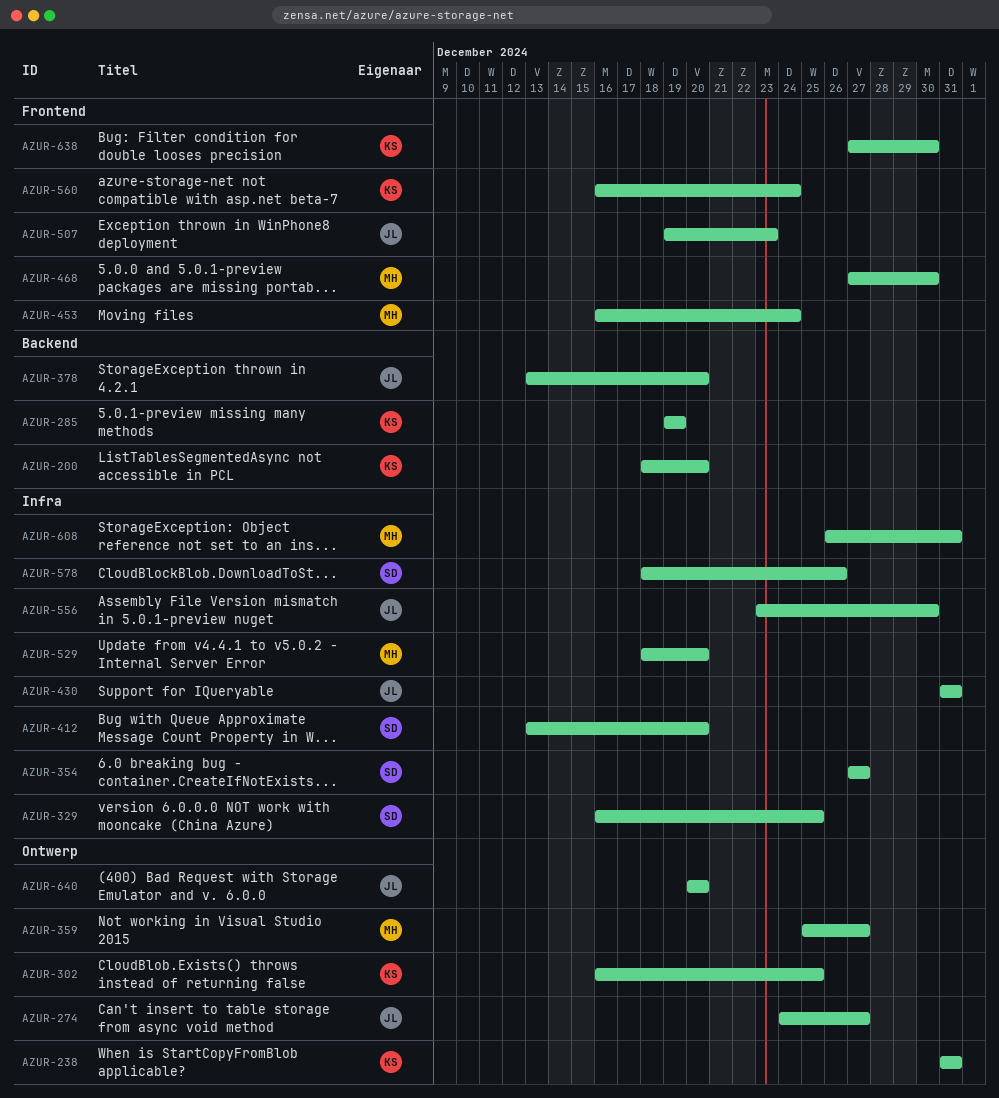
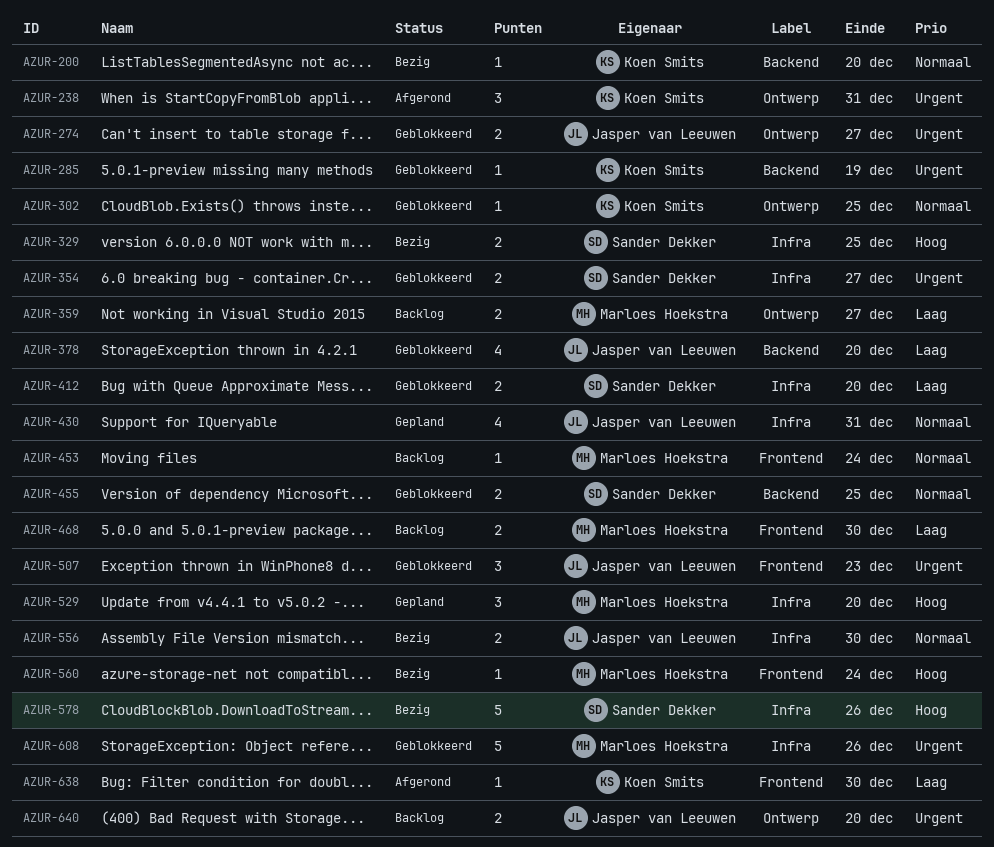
AZUR-455: none -> present
AZUR-560, owner: Koen Smits -> Marloes Hoekstra
AZUR-608, due: Dec 31 -> Dec 26

